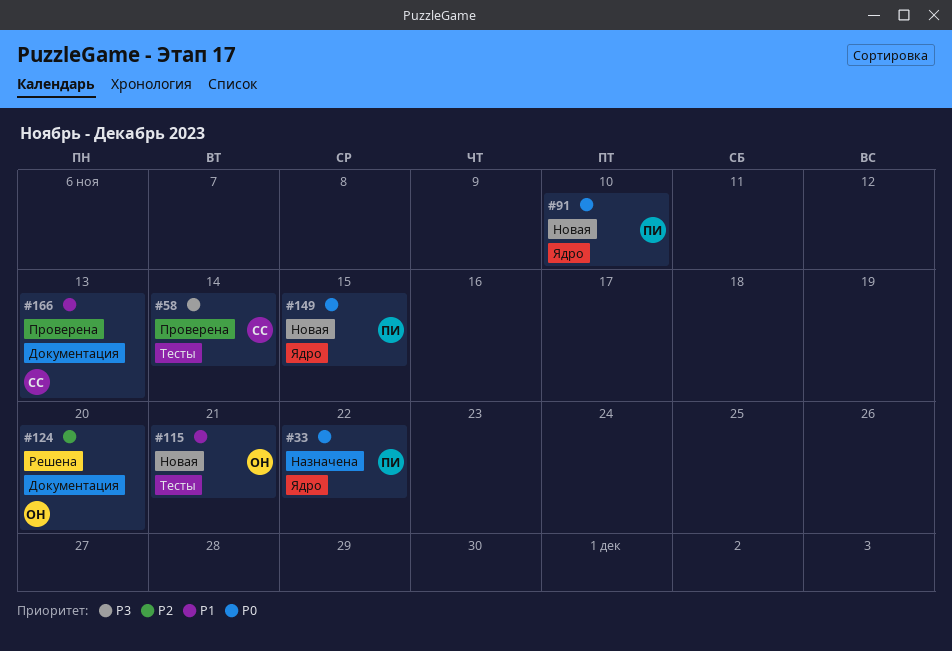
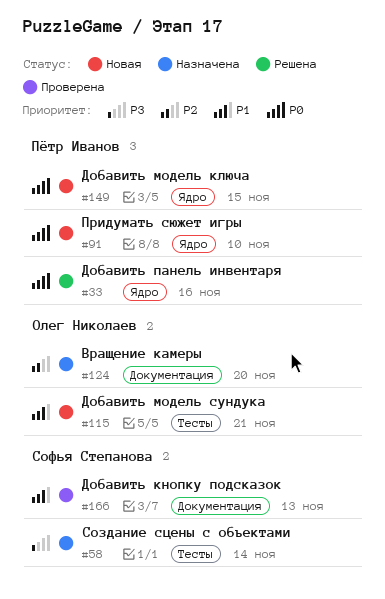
#33, status: Назначена -> Решена
#33, due: Nov 22 -> Nov 16
#58, status: Проверена -> Назначена
#124, status: Решена -> Назначена

